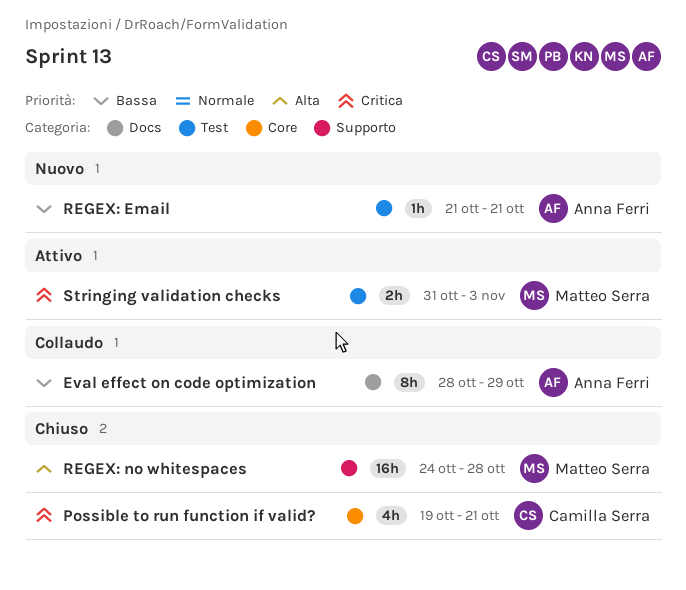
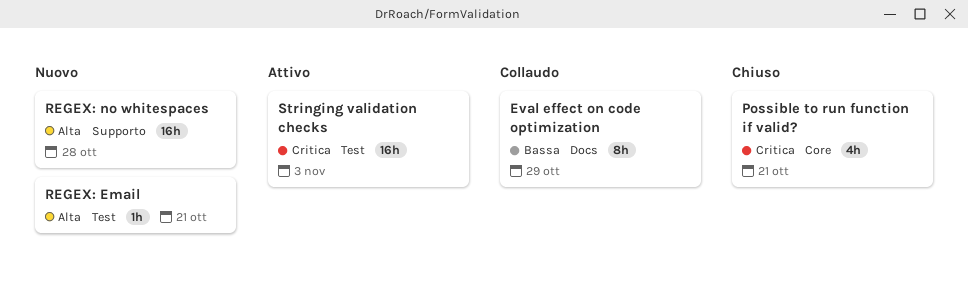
REGEX: Email, priority: Bassa -> Alta
REGEX: no whitespaces, status: Chiuso -> Nuovo
Stringing validation checks, estimate: 2h -> 16h

